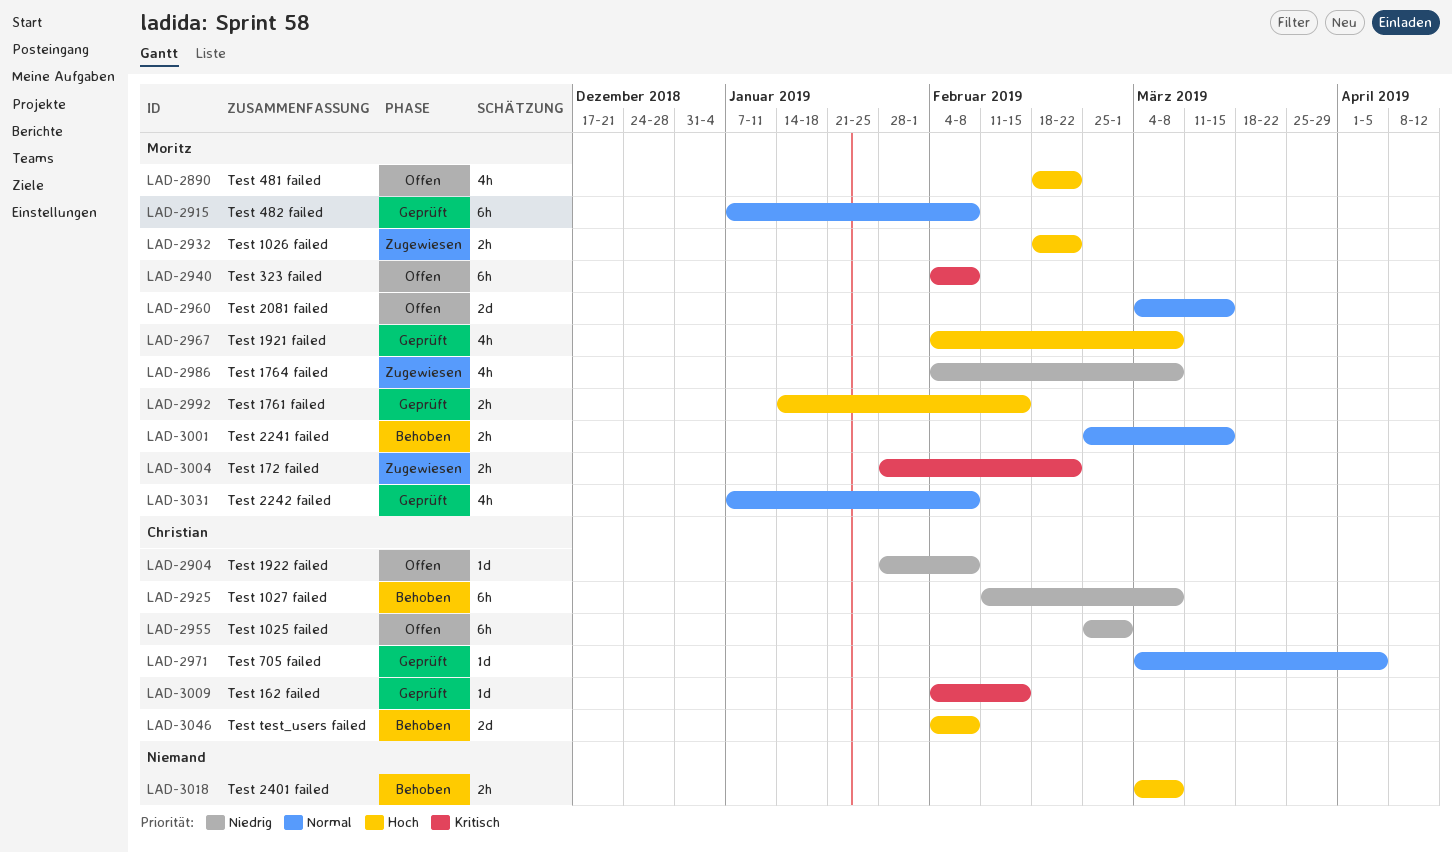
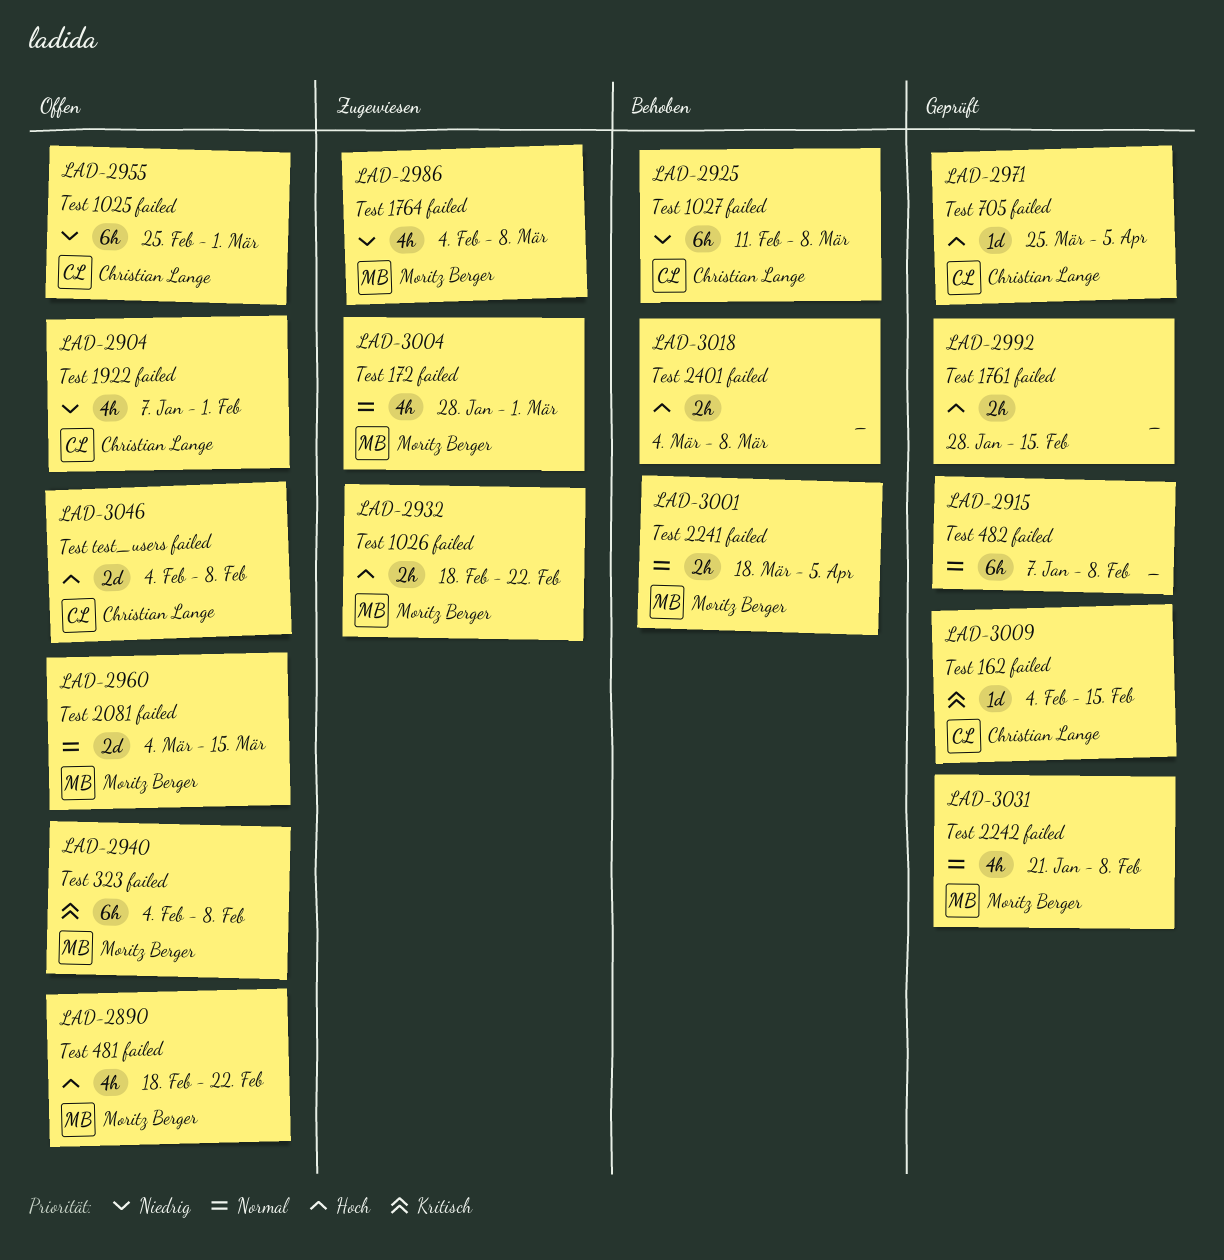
LAD-2904, estimate: 1d -> 4h
LAD-2904, start: Jan 28 -> Jan 7
LAD-2904, due: Feb 8 -> Feb 1
LAD-2915, owner: Moritz Berger -> none
LAD-2967: present -> none
LAD-2971, priority: Normal -> Hoch
LAD-2971, start: Mar 4 -> Mar 25
LAD-2992, owner: Moritz Berger -> none
LAD-2992, start: Jan 14 -> Jan 28
LAD-3001, start: Feb 25 -> Mar 18
LAD-3001, due: Mar 15 -> Apr 5
LAD-3004, priority: Kritisch -> Normal
LAD-3004, estimate: 2h -> 4h
LAD-3004, due: Feb 22 -> Mar 1
LAD-3031, start: Jan 7 -> Jan 21
LAD-3046, status: Behoben -> Offen

